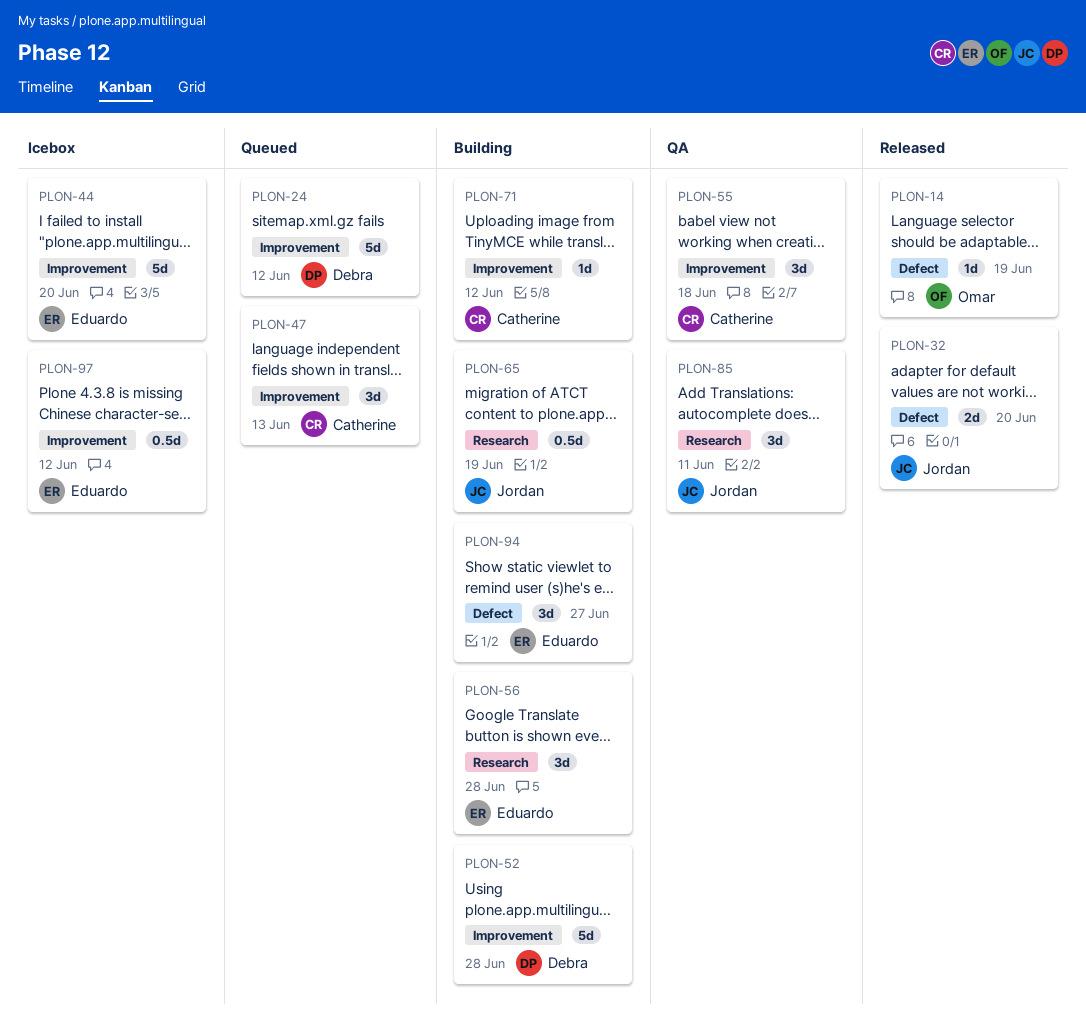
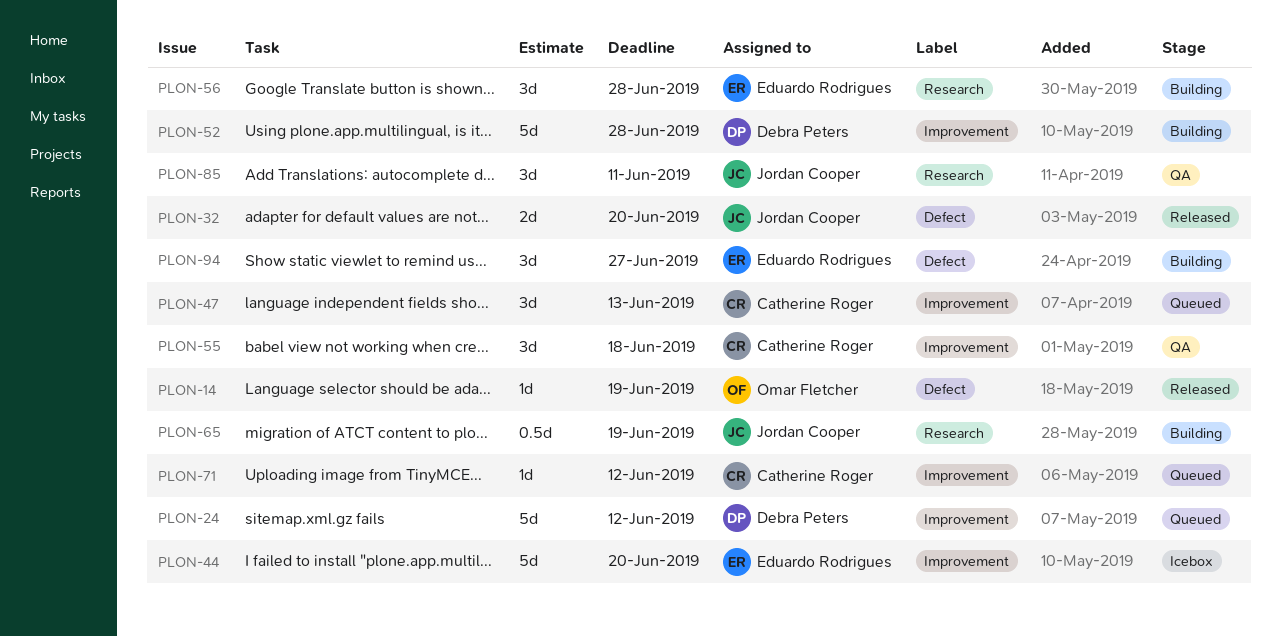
PLON-71, status: Building -> Queued
PLON-97: present -> none

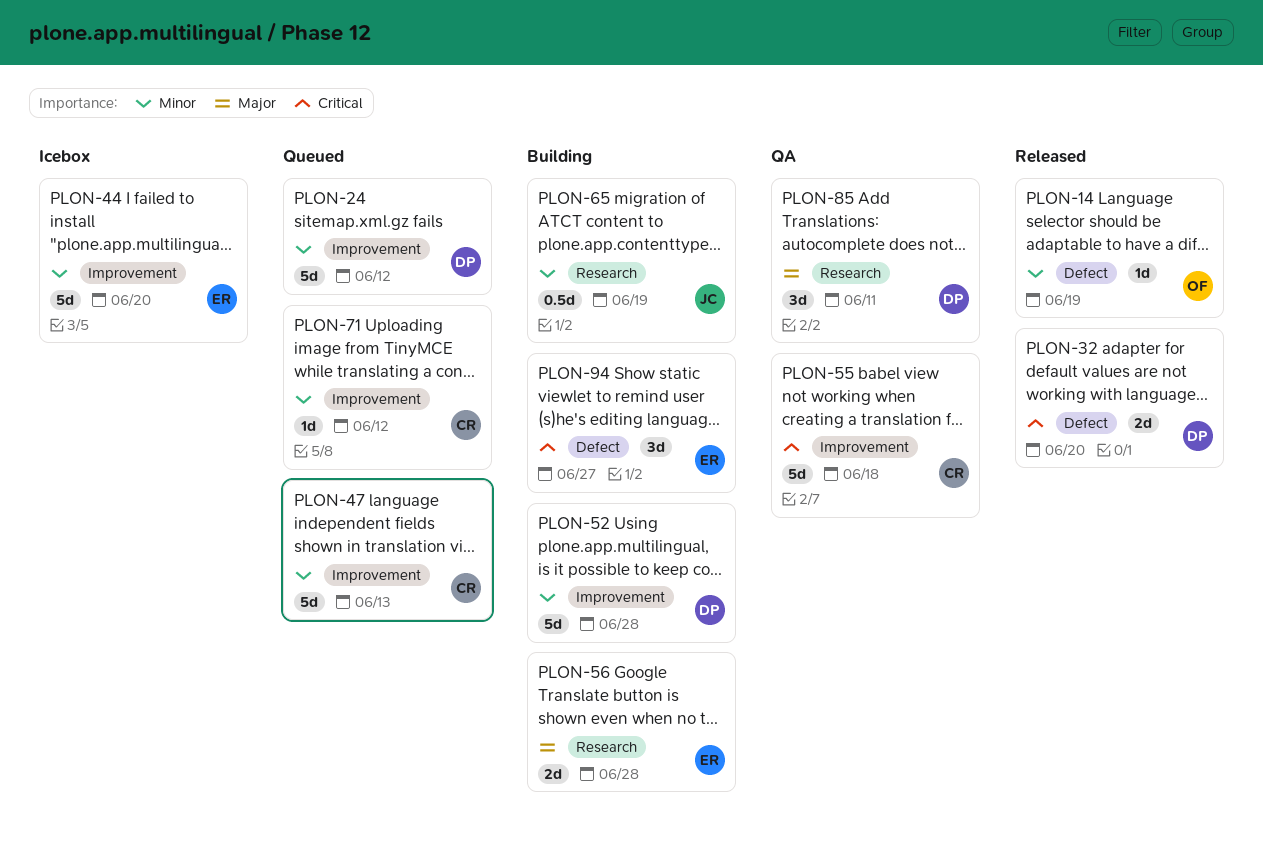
PLON-32, owner: Jordan Cooper -> Debra Peters
PLON-47, estimate: 3d -> 5d
PLON-55, estimate: 3d -> 5d
PLON-56, estimate: 3d -> 2d
PLON-85, owner: Jordan Cooper -> Debra Peters

